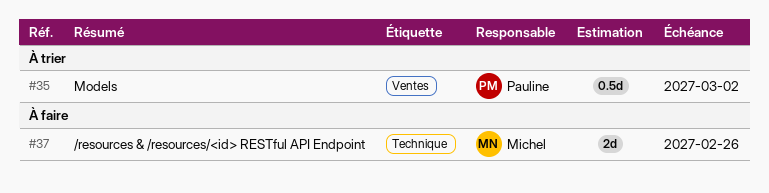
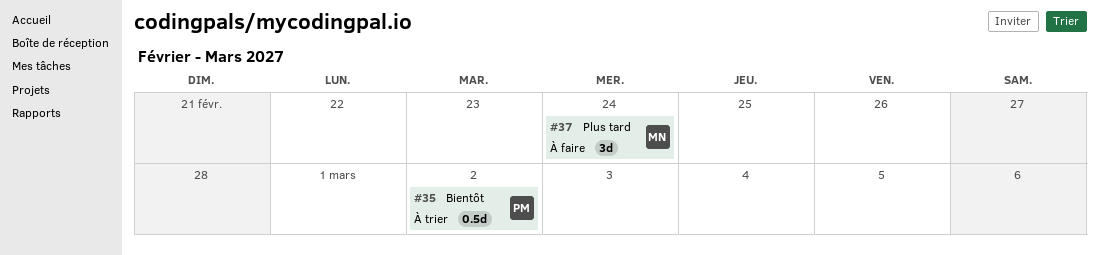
#37, estimate: 2d -> 3d
#37, due: Feb 26 -> Feb 24

